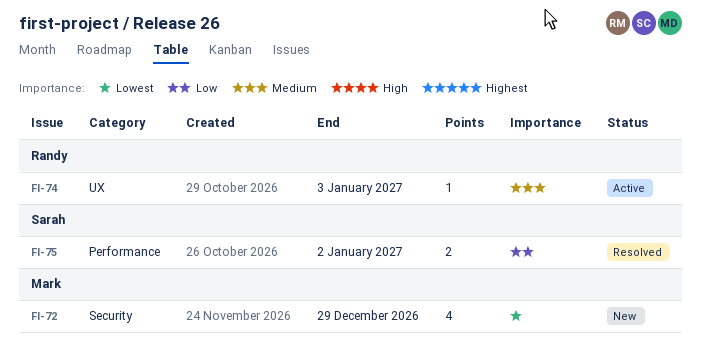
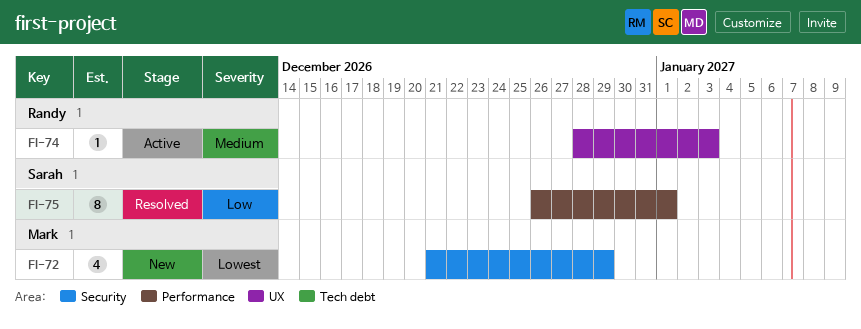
FI-75, estimate: 2 -> 8
FI-75, due: Jan 2 -> Jan 1

